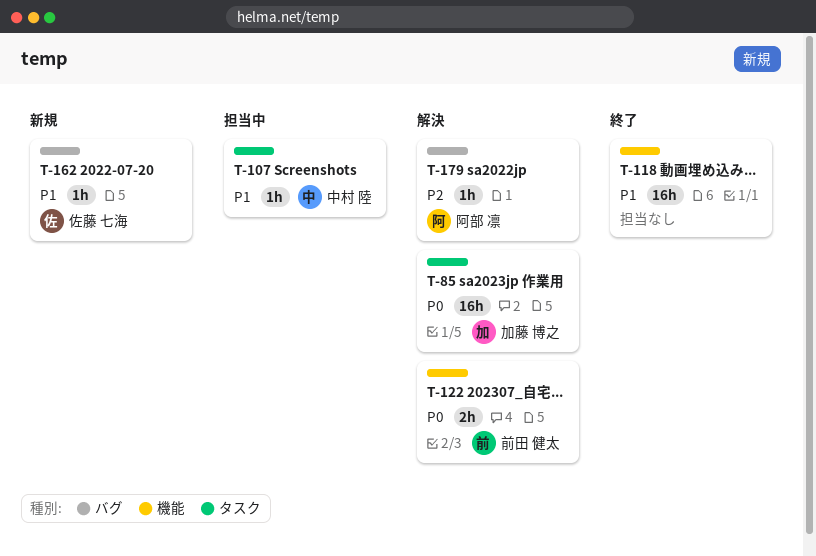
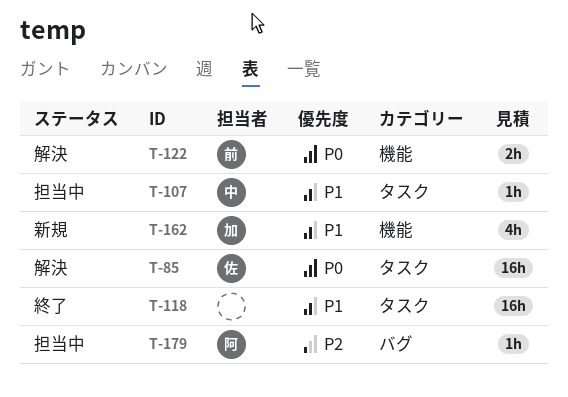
T-85, owner: 加藤 博之 -> 佐藤 七海
T-118, label: 機能 -> タスク
T-162, owner: 佐藤 七海 -> 加藤 博之
T-162, label: バグ -> 機能
T-162, estimate: 1h -> 4h
T-179, status: 解決 -> 担当中

